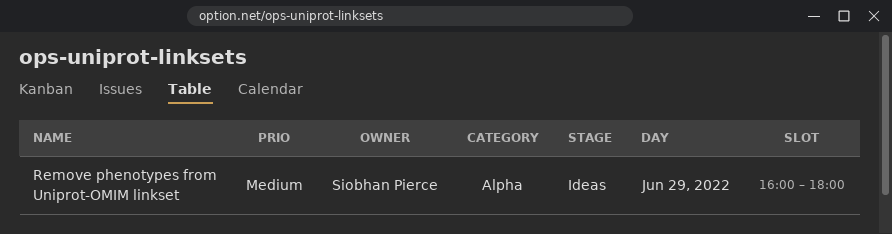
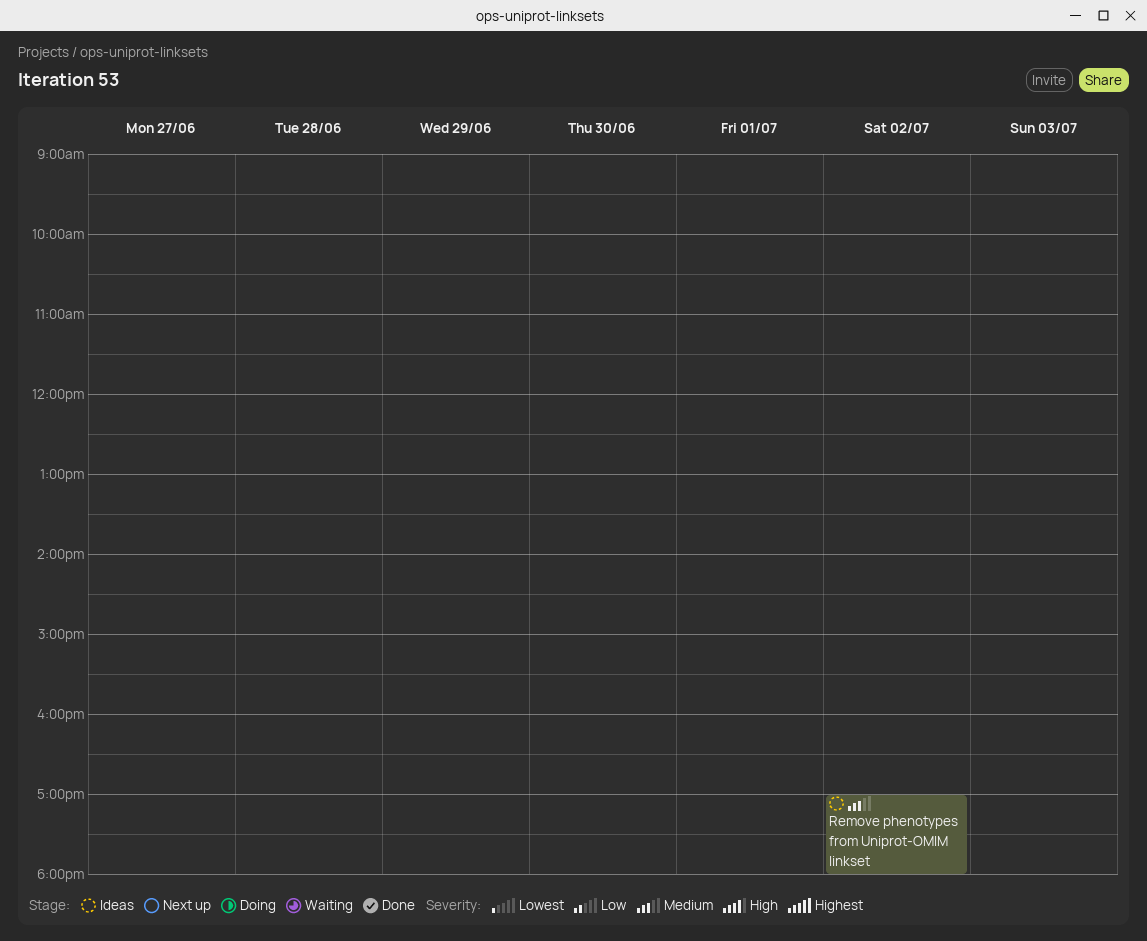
Remove phenotypes from Uniprot-OMIM linkset, day: Jun 29 -> Jul 2
Remove phenotypes from Uniprot-OMIM linkset, begins: 16:00 -> 17:00

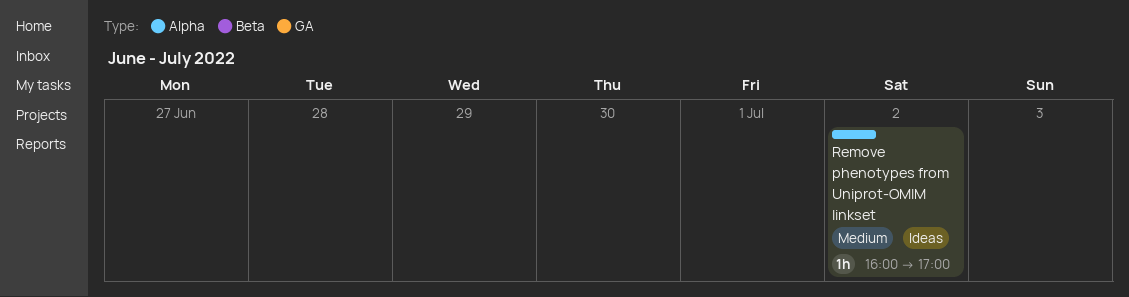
Remove phenotypes from Uniprot-OMIM linkset, begins: 17:00 -> 16:00
Remove phenotypes from Uniprot-OMIM linkset, ends: 18:00 -> 17:00

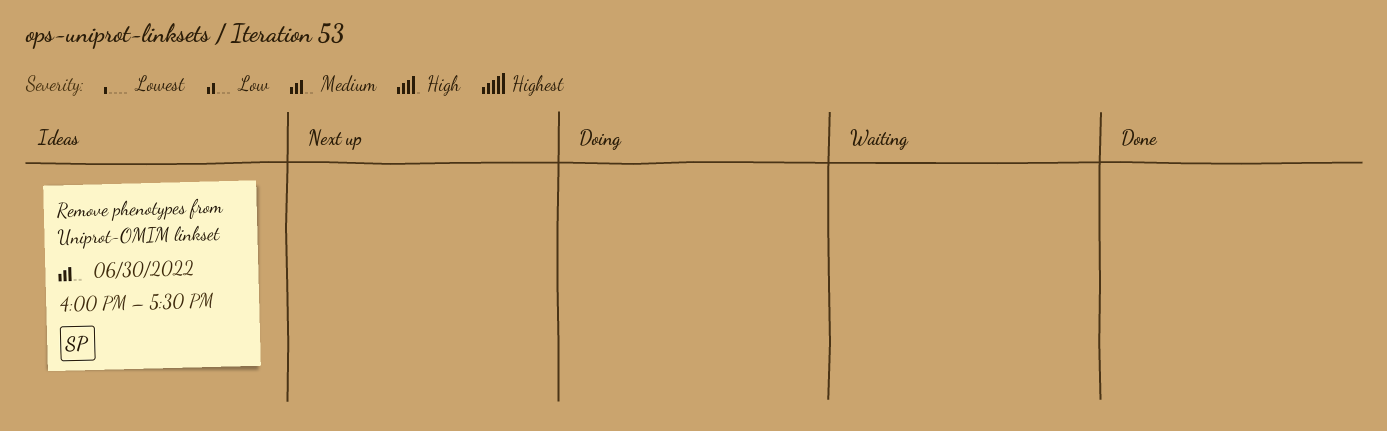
Remove phenotypes from Uniprot-OMIM linkset, day: Jul 2 -> Jun 30
Remove phenotypes from Uniprot-OMIM linkset, ends: 17:00 -> 17:30

